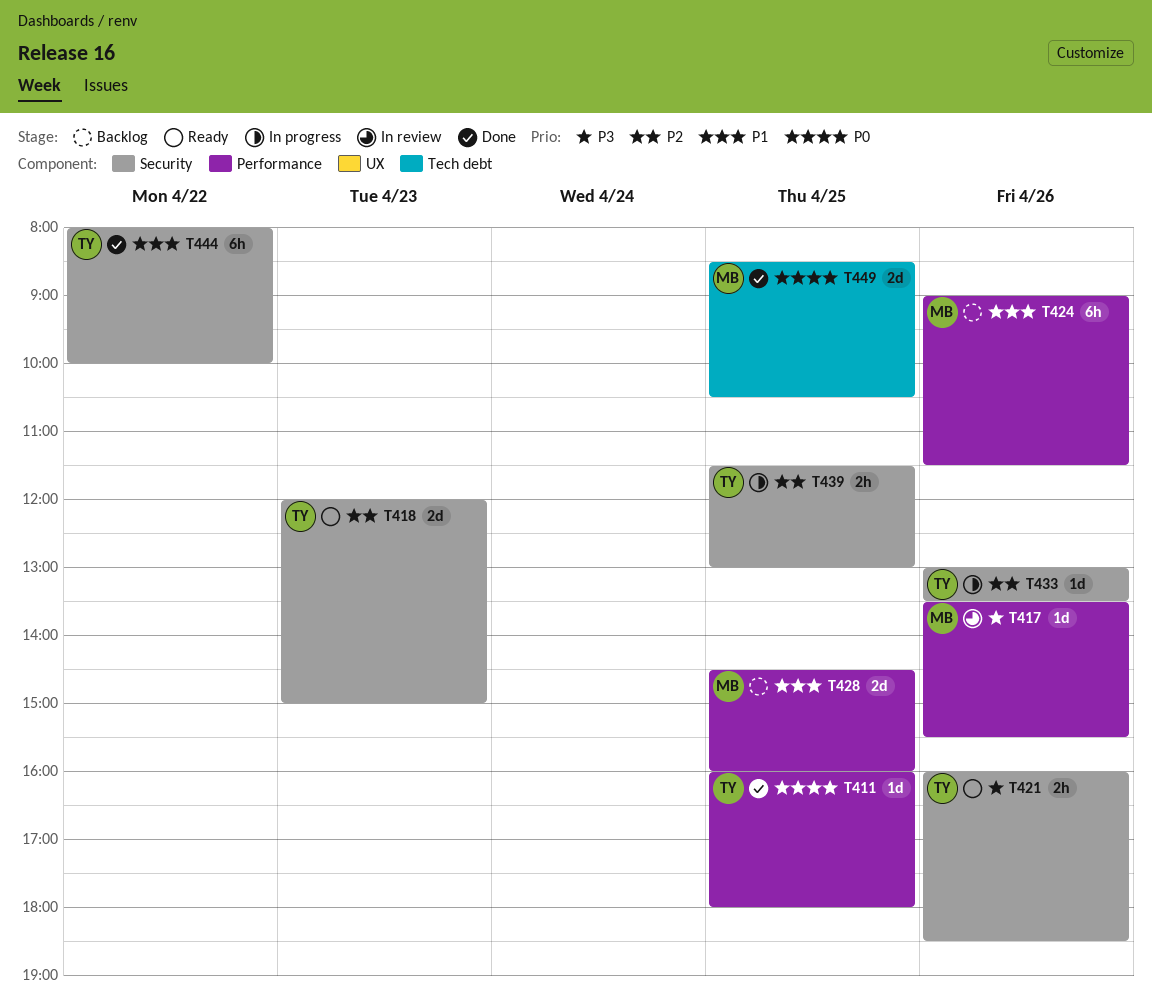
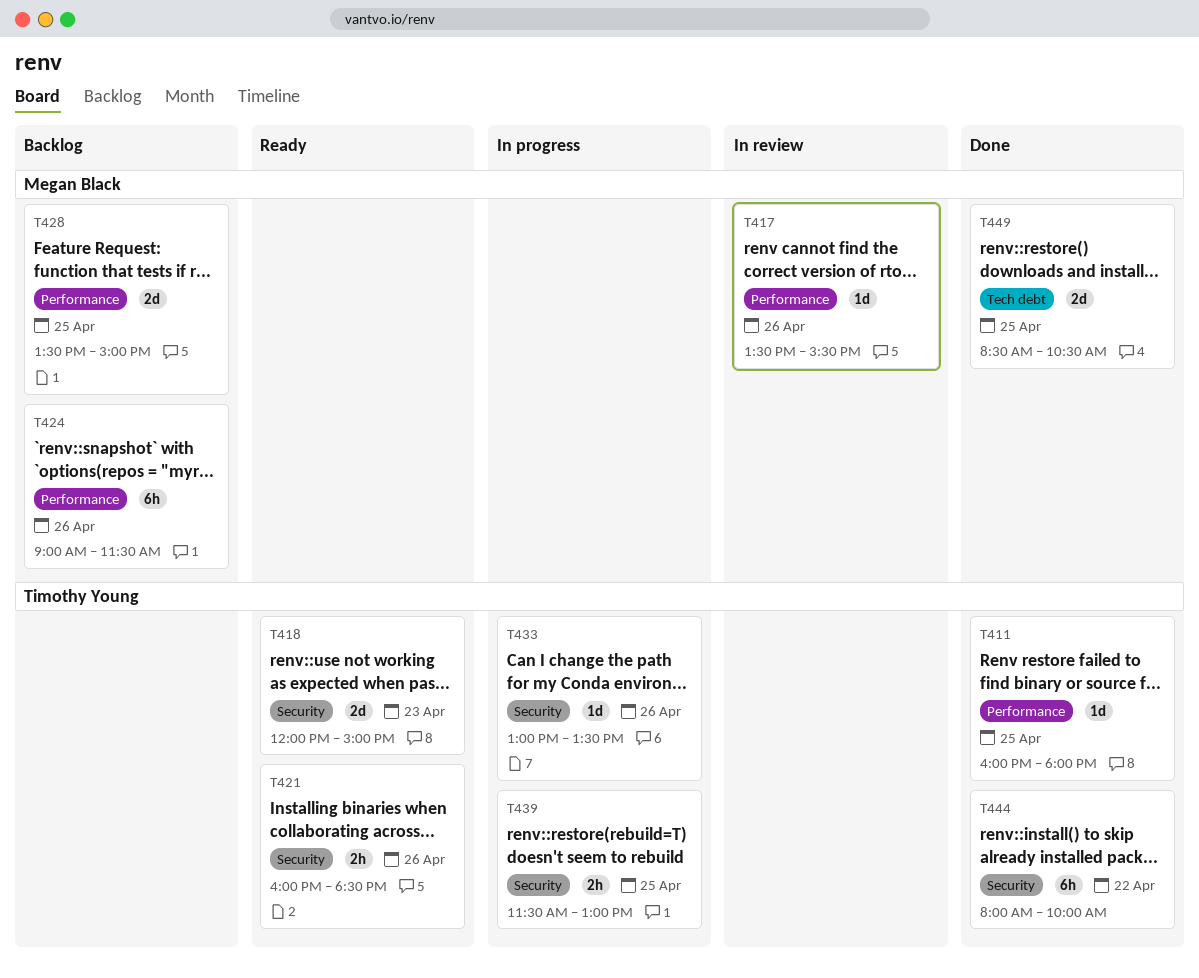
T428, begins: 14:30 -> 13:30
T428, ends: 16:00 -> 15:00

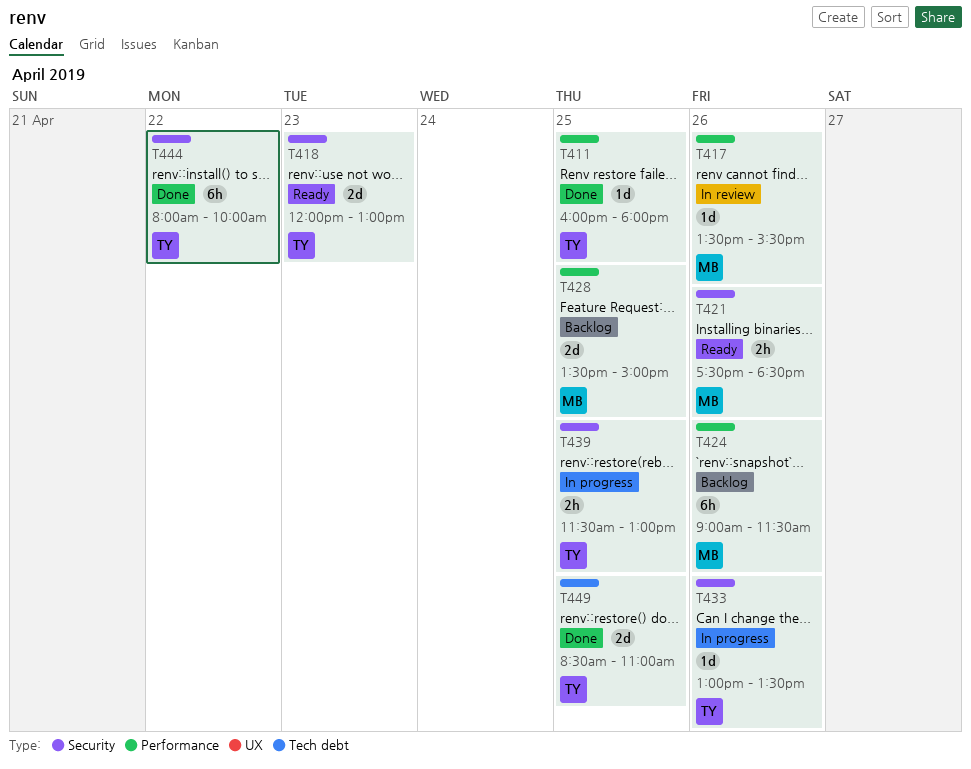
T418, ends: 15:00 -> 13:00
T421, owner: Timothy Young -> Megan Black
T421, begins: 16:00 -> 17:30
T449, owner: Megan Black -> Timothy Young
T449, ends: 10:30 -> 11:00

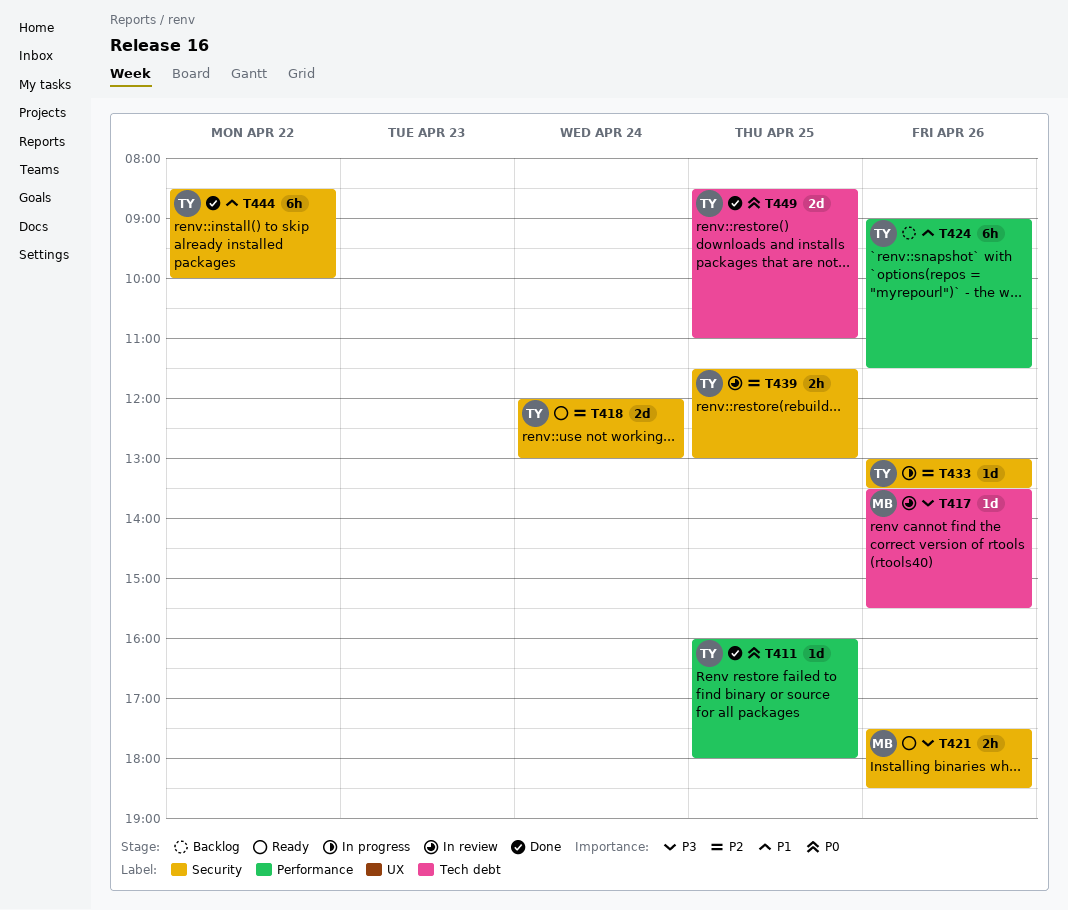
T417, label: Performance -> Tech debt
T418, day: Apr 23 -> Apr 24
T424, owner: MB -> TY
T428: present -> none
T439, status: In progress -> In review
T444, begins: 08:00 -> 08:30

